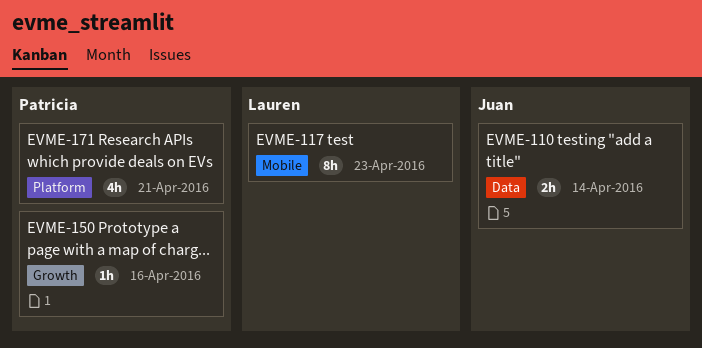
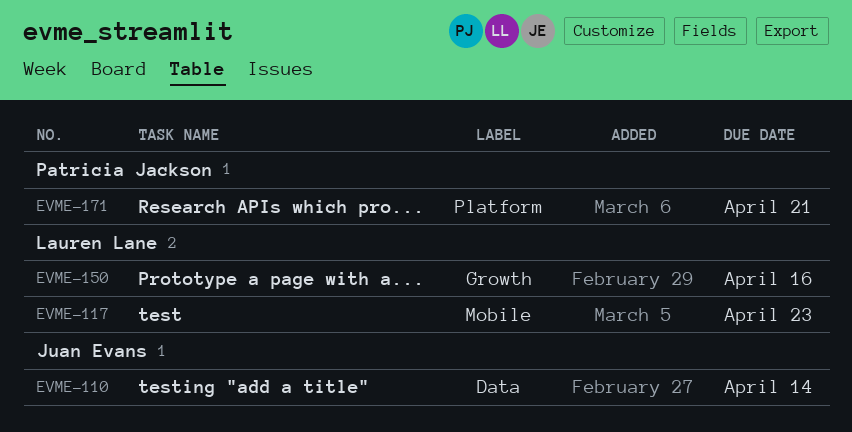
EVME-150, owner: Patricia Jackson -> Lauren Lane

